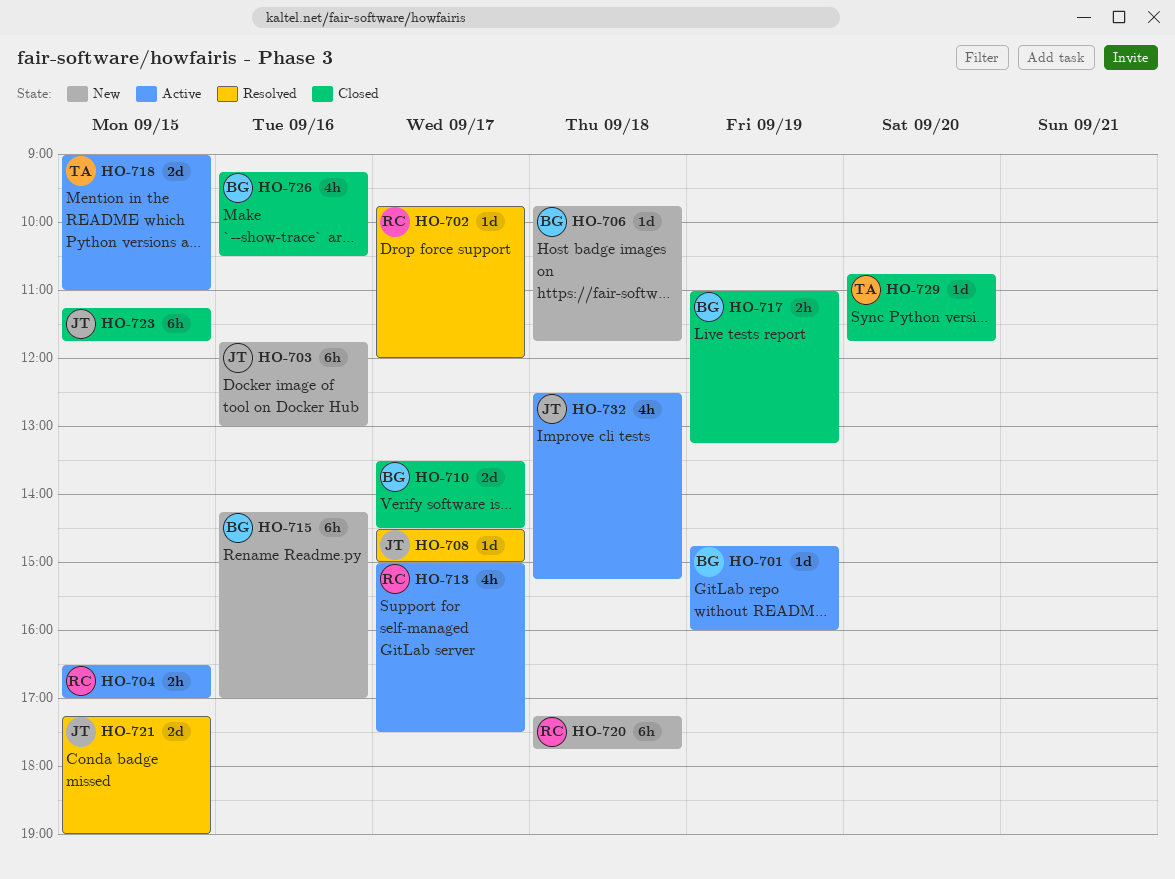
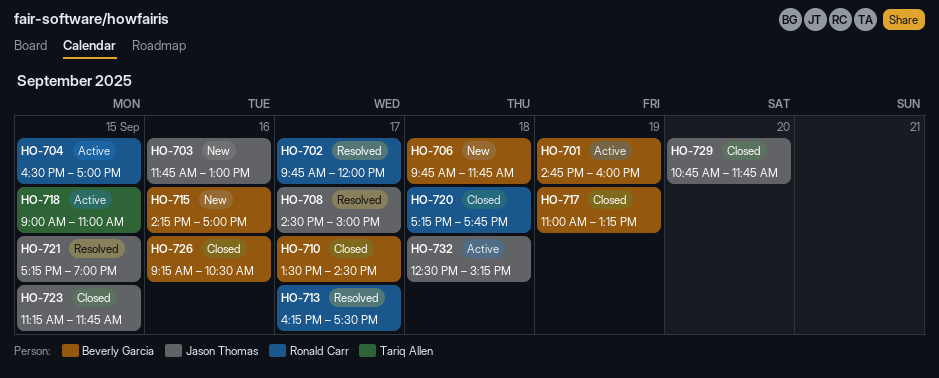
HO-713, status: Active -> Resolved
HO-713, begins: 15:00 -> 16:15
HO-720, status: New -> Closed
HO-729, owner: Tariq Allen -> Jason Thomas

